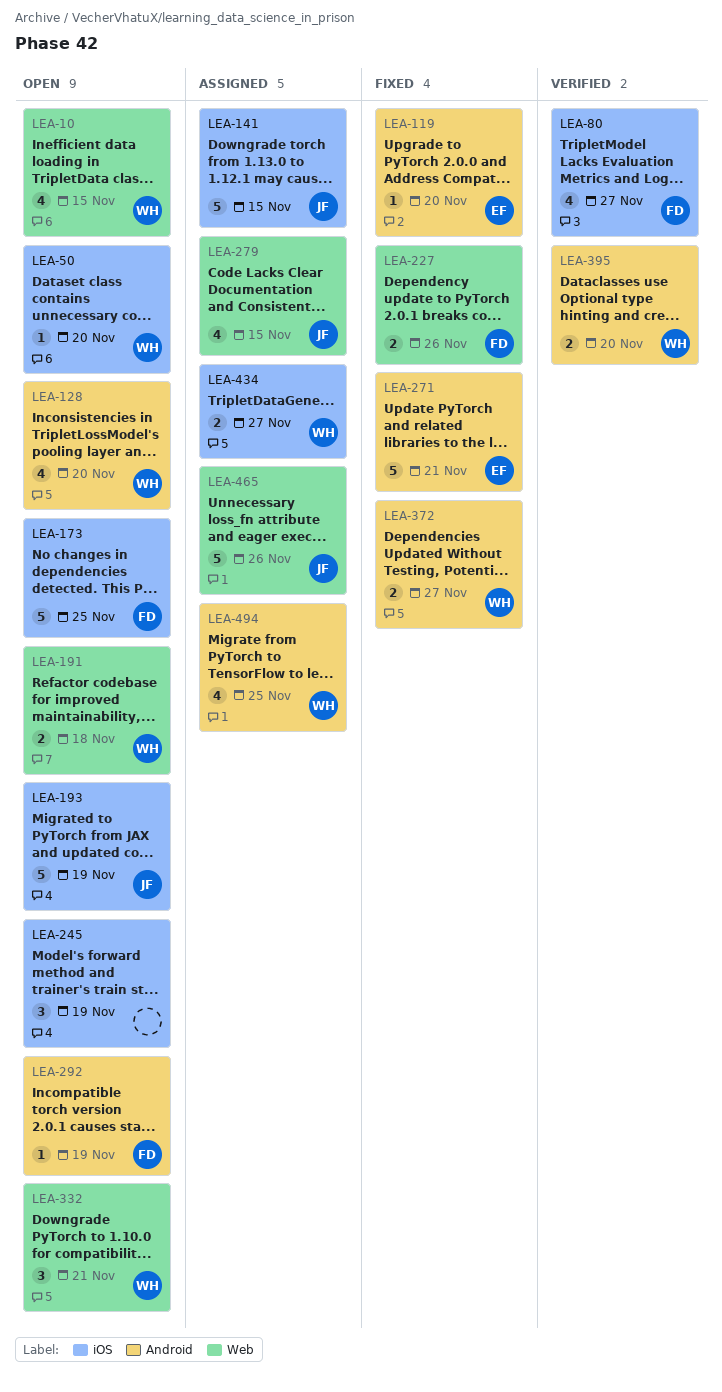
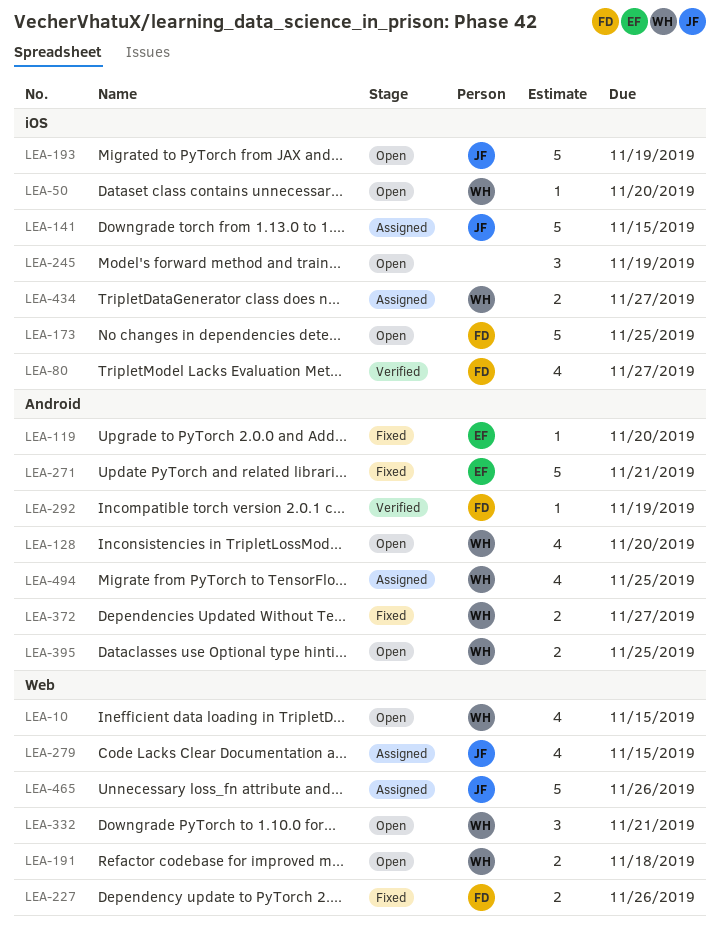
LEA-292, status: Open -> Verified
LEA-395, status: Verified -> Open
LEA-395, due: Nov 20 -> Nov 25

